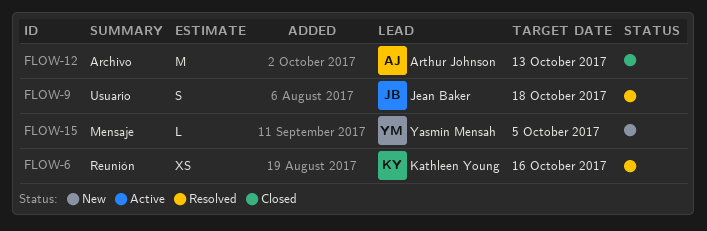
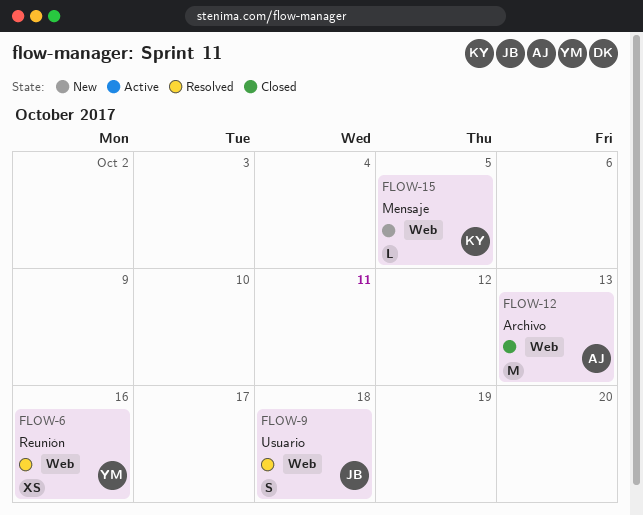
FLOW-6, owner: Kathleen Young -> Yasmin Mensah
FLOW-15, owner: Yasmin Mensah -> Kathleen Young

